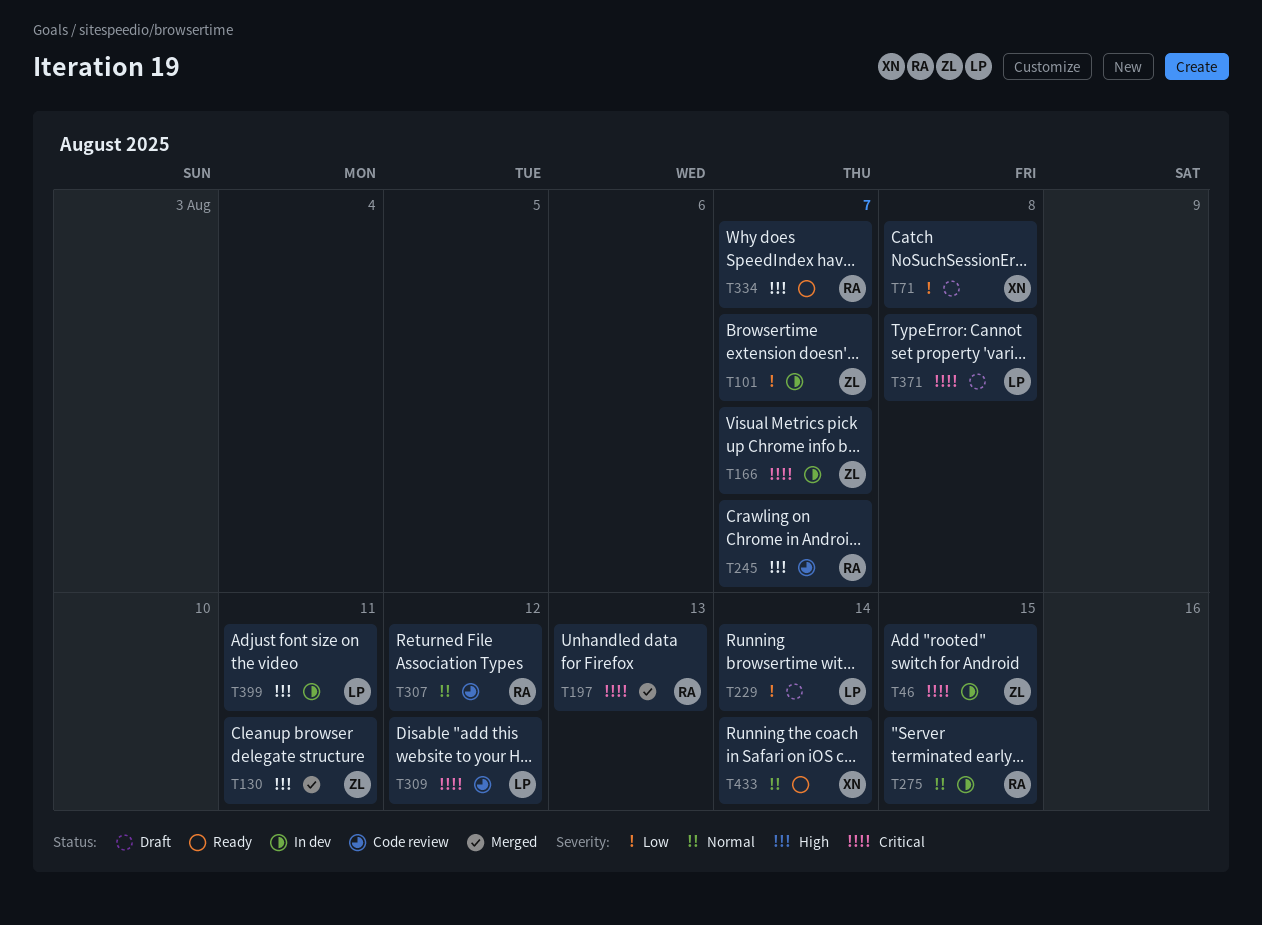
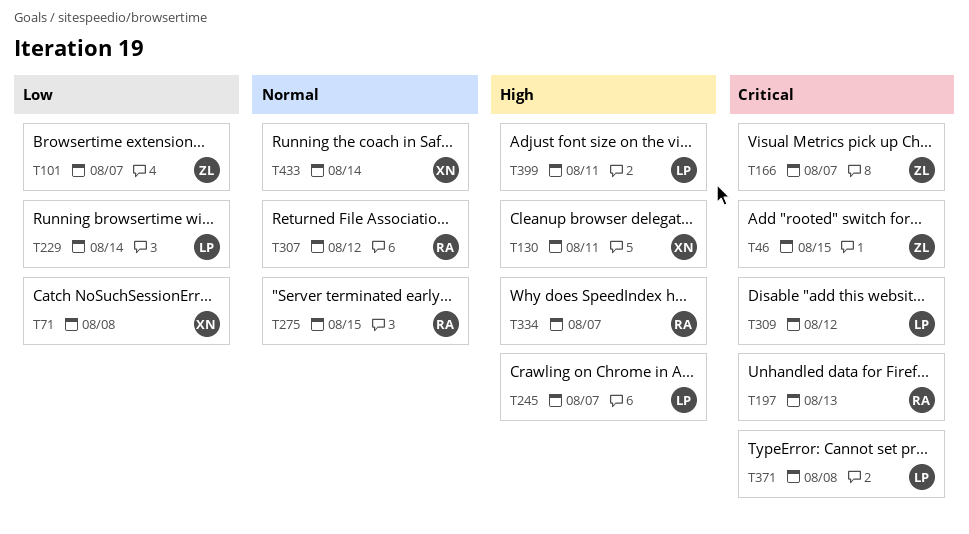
T130, owner: ZL -> XN
T245, owner: RA -> LP

